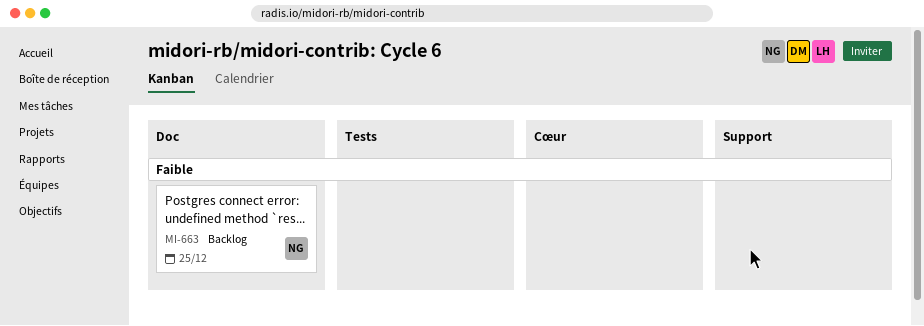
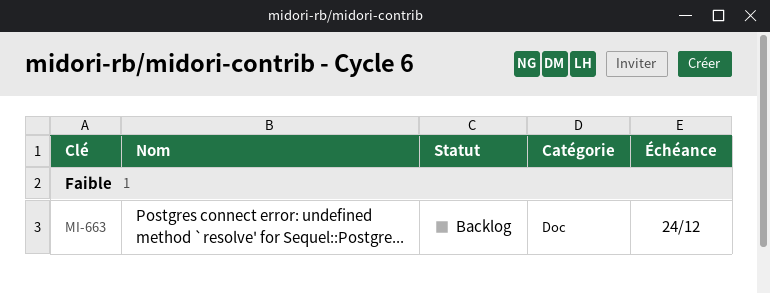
MI-663, due: Dec 25 -> Dec 24

